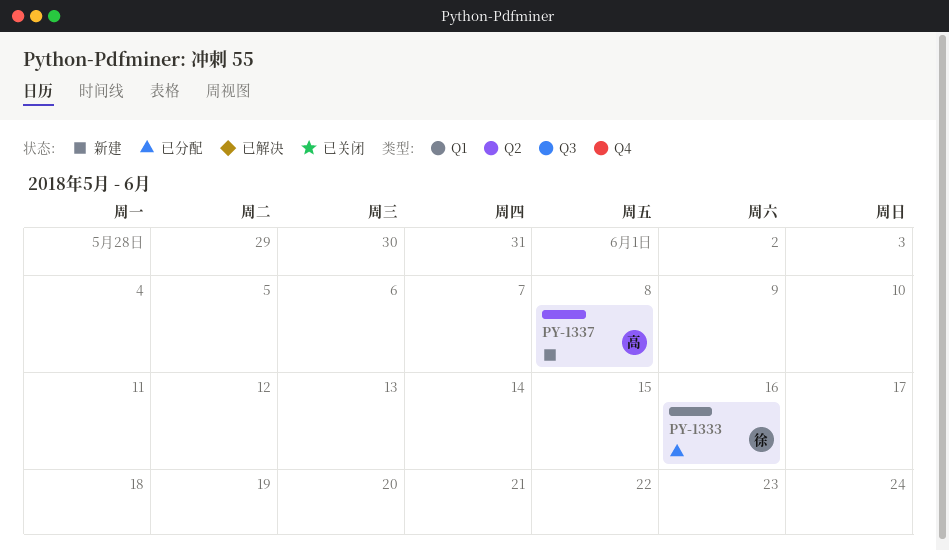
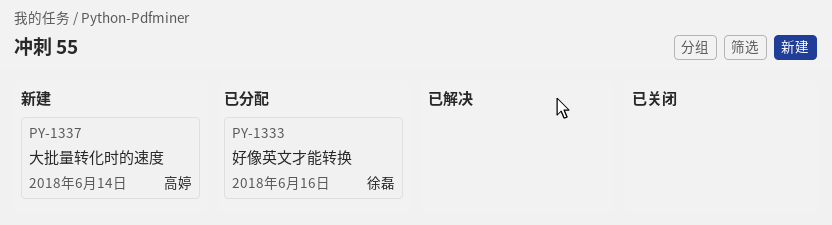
PY-1337, due: Jun 8 -> Jun 14

